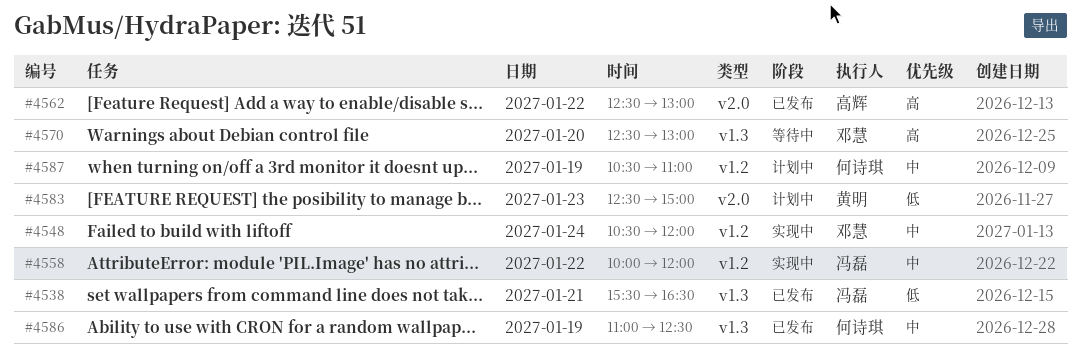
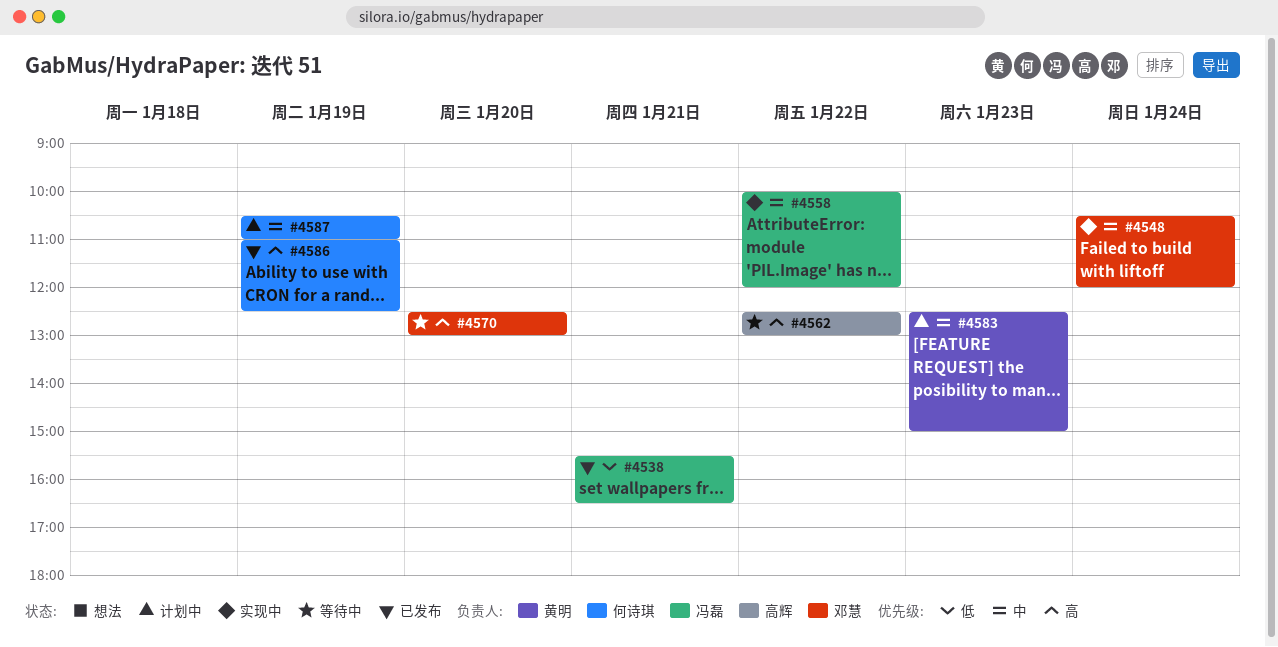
#4562, status: 已发布 -> 等待中
#4583, priority: 低 -> 中
#4586, priority: 中 -> 高

